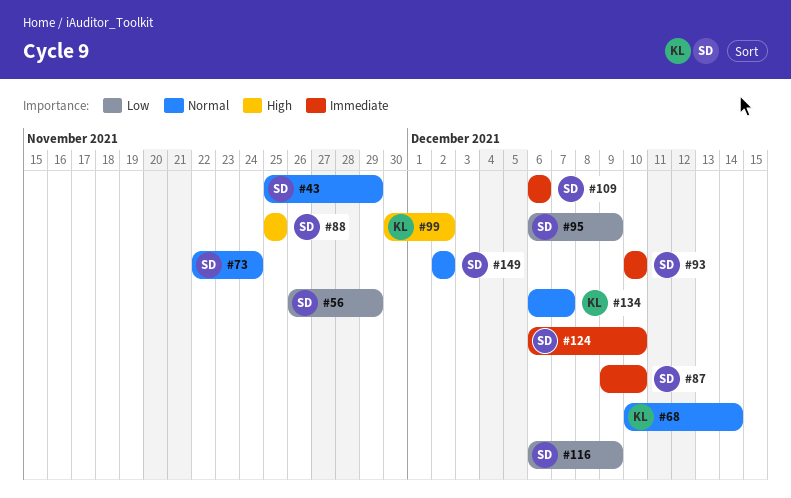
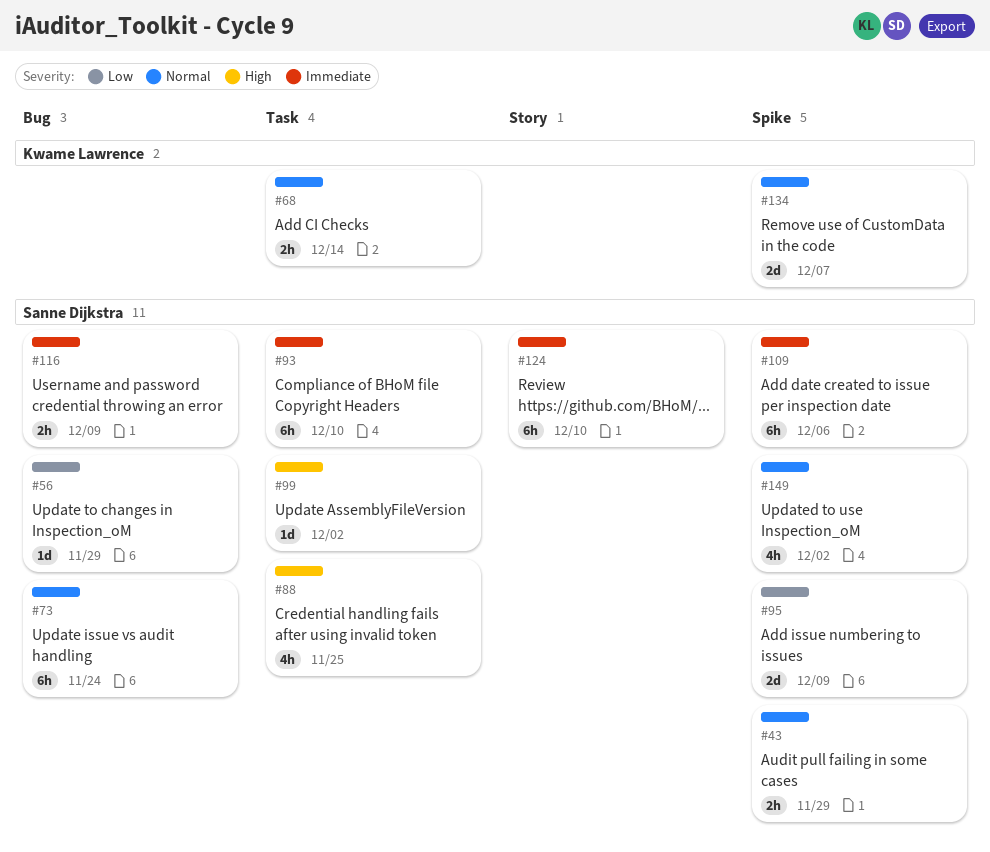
#87: present -> none
#99, owner: Kwame Lawrence -> Sanne Dijkstra
#116, priority: Low -> Immediate

